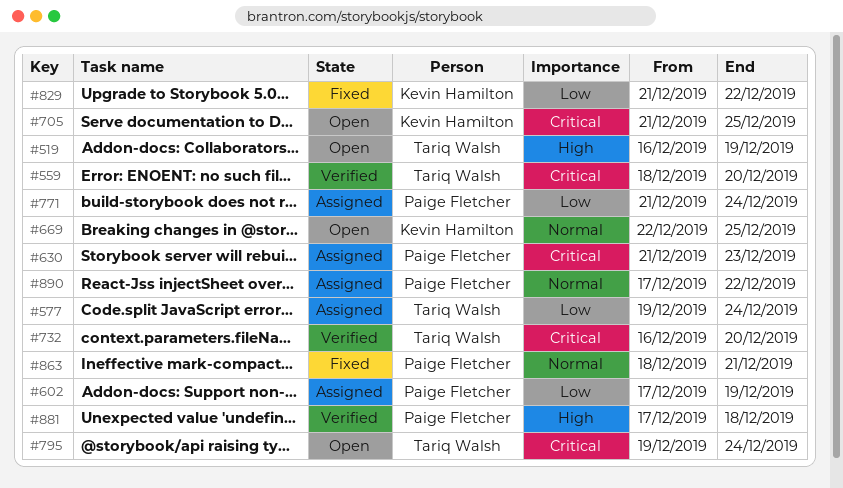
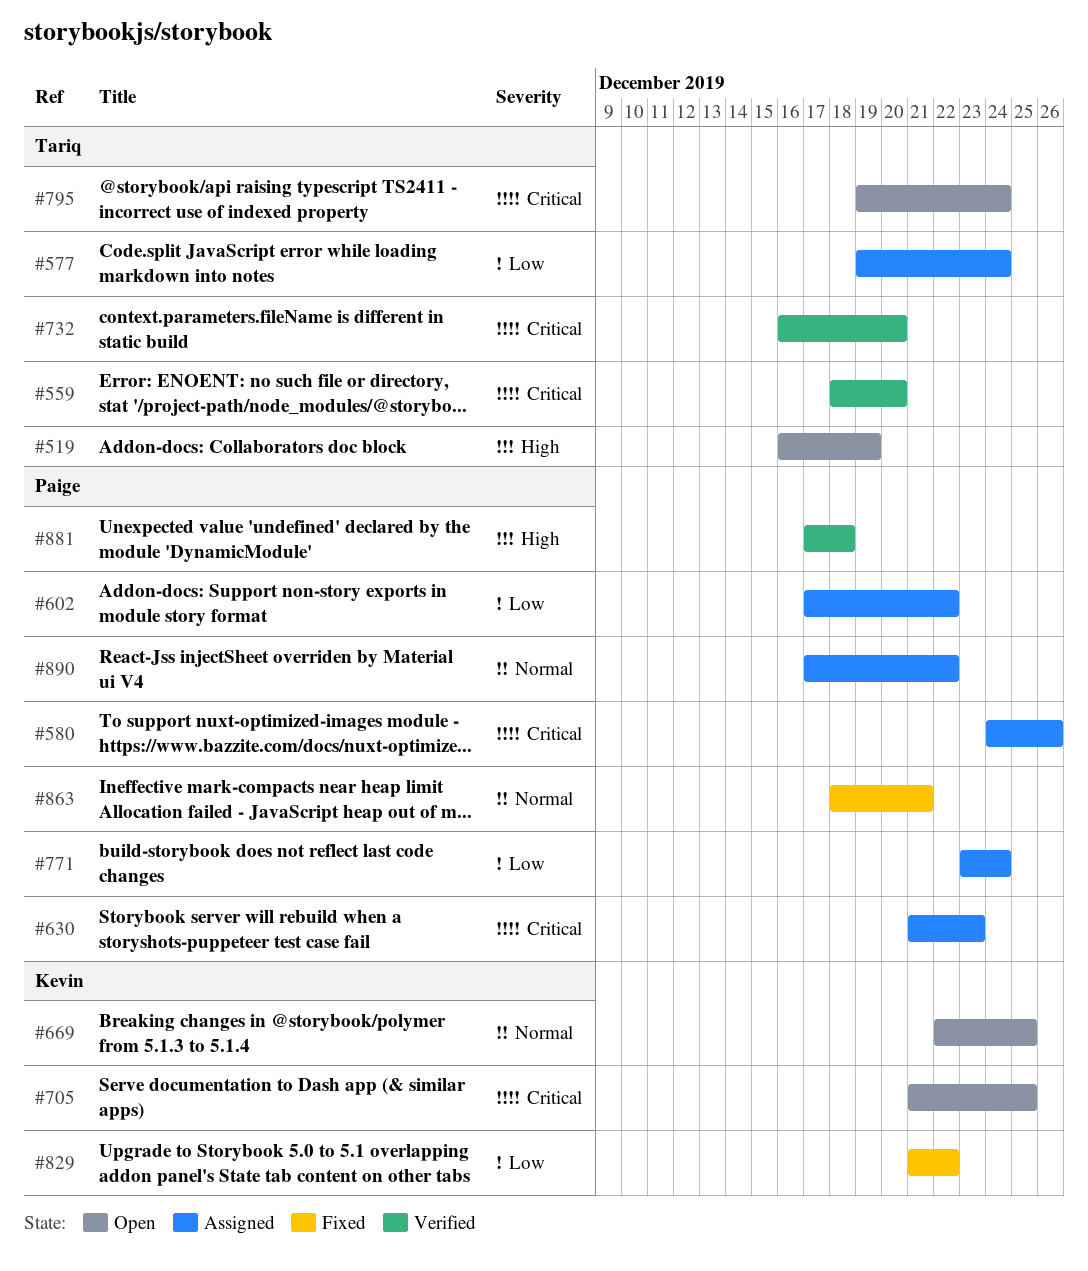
#580: none -> present
#602, due: Dec 19 -> Dec 22
#771, start: Dec 21 -> Dec 23

